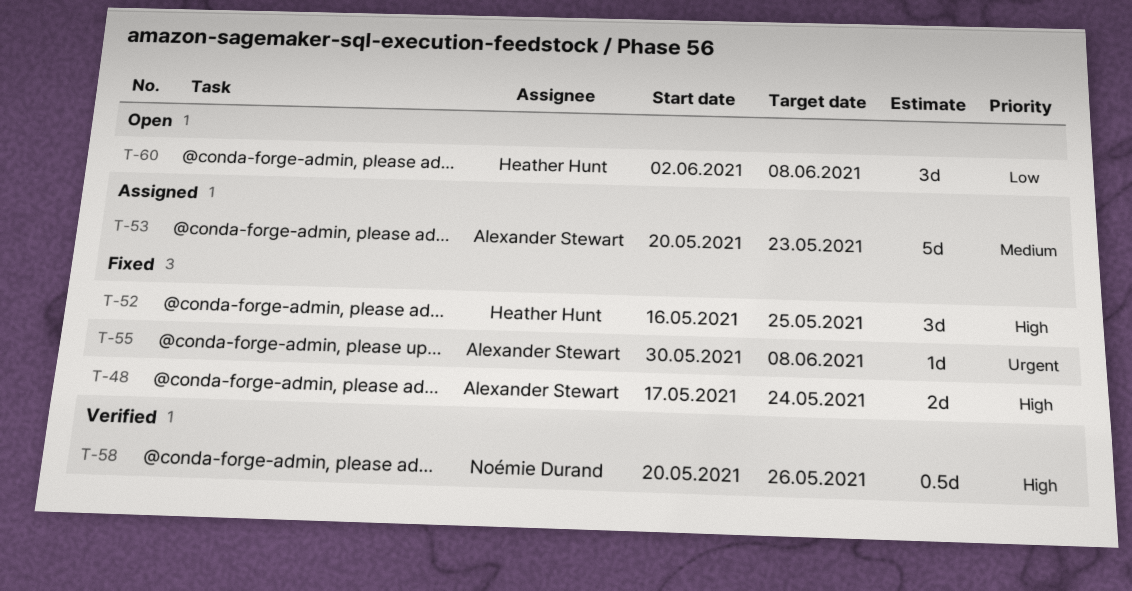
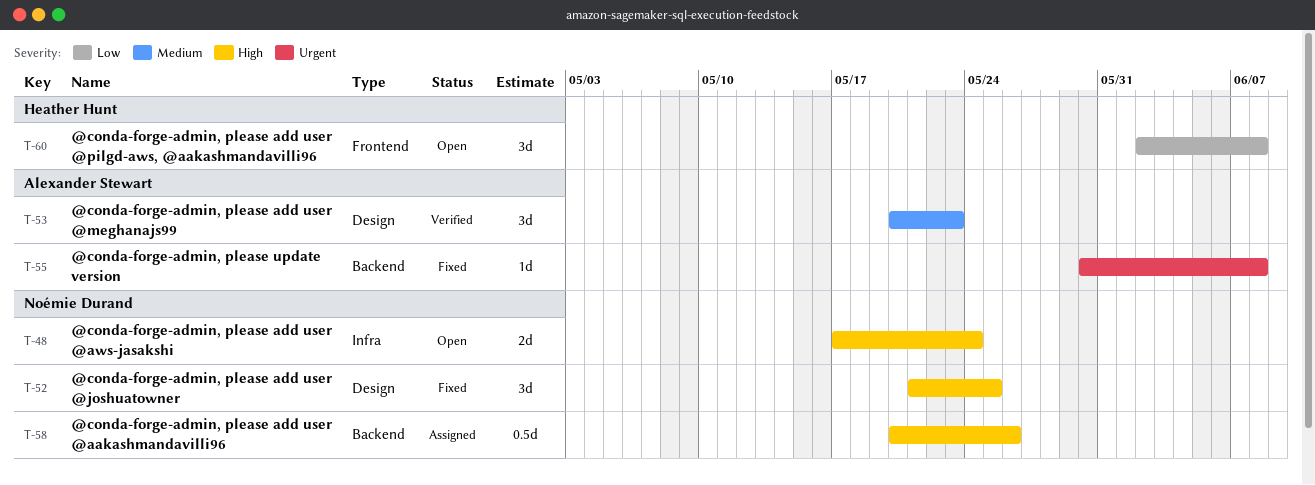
T-48, status: Fixed -> Open
T-48, owner: Alexander Stewart -> Noémie Durand
T-52, owner: Heather Hunt -> Noémie Durand
T-52, start: May 16 -> May 21
T-53, status: Assigned -> Verified
T-53, estimate: 5d -> 3d
T-58, status: Verified -> Assigned

